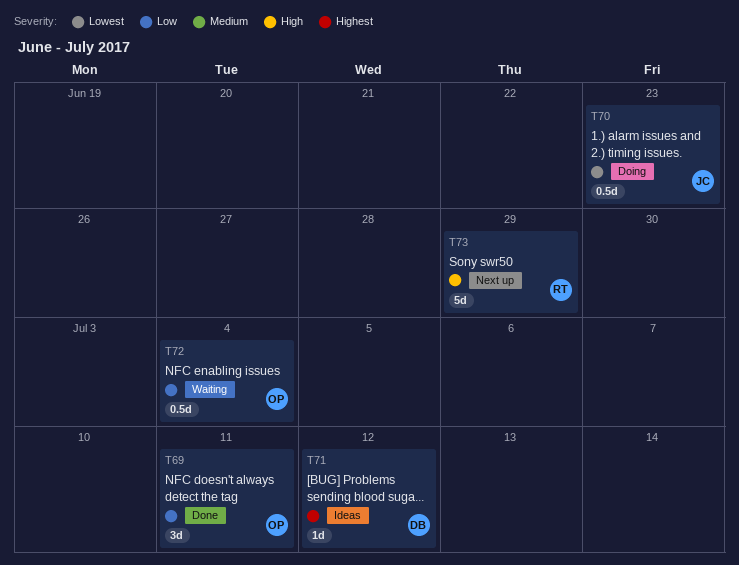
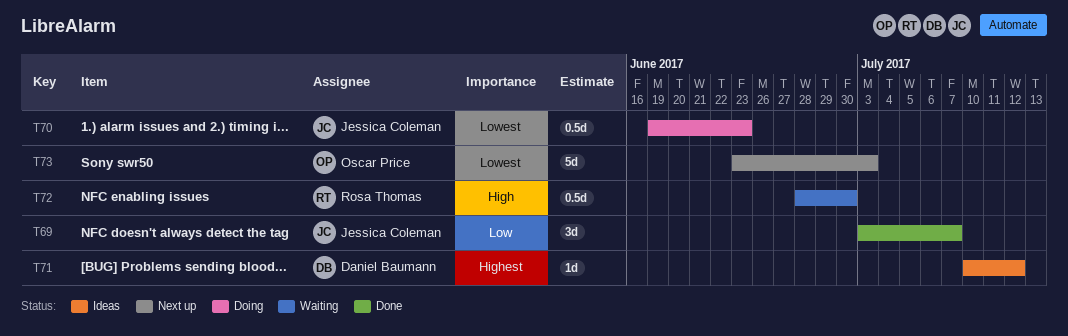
T69, owner: Oscar Price -> Jessica Coleman
T69, due: Jul 11 -> Jul 7
T72, owner: Oscar Price -> Rosa Thomas
T72, priority: Low -> High
T72, due: Jul 4 -> Jun 30
T73, owner: Rosa Thomas -> Oscar Price
T73, priority: High -> Lowest
T73, due: Jun 29 -> Jul 3

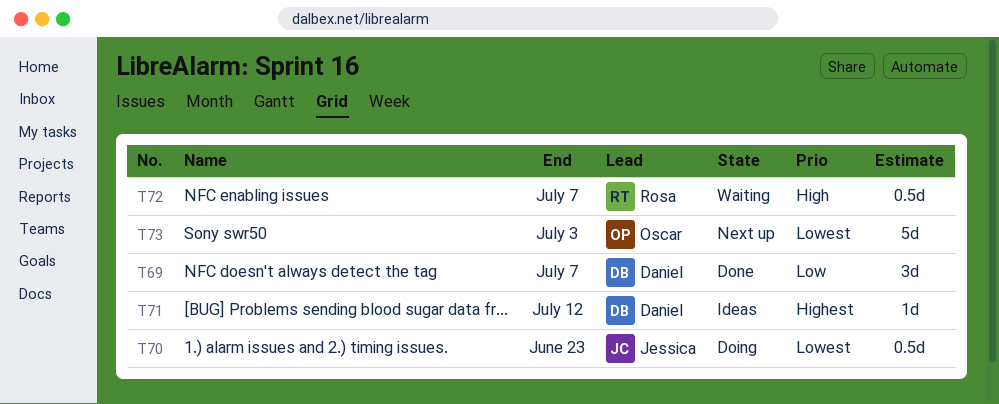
T69, owner: Jessica Coleman -> Daniel Baumann
T72, due: Jun 30 -> Jul 7

